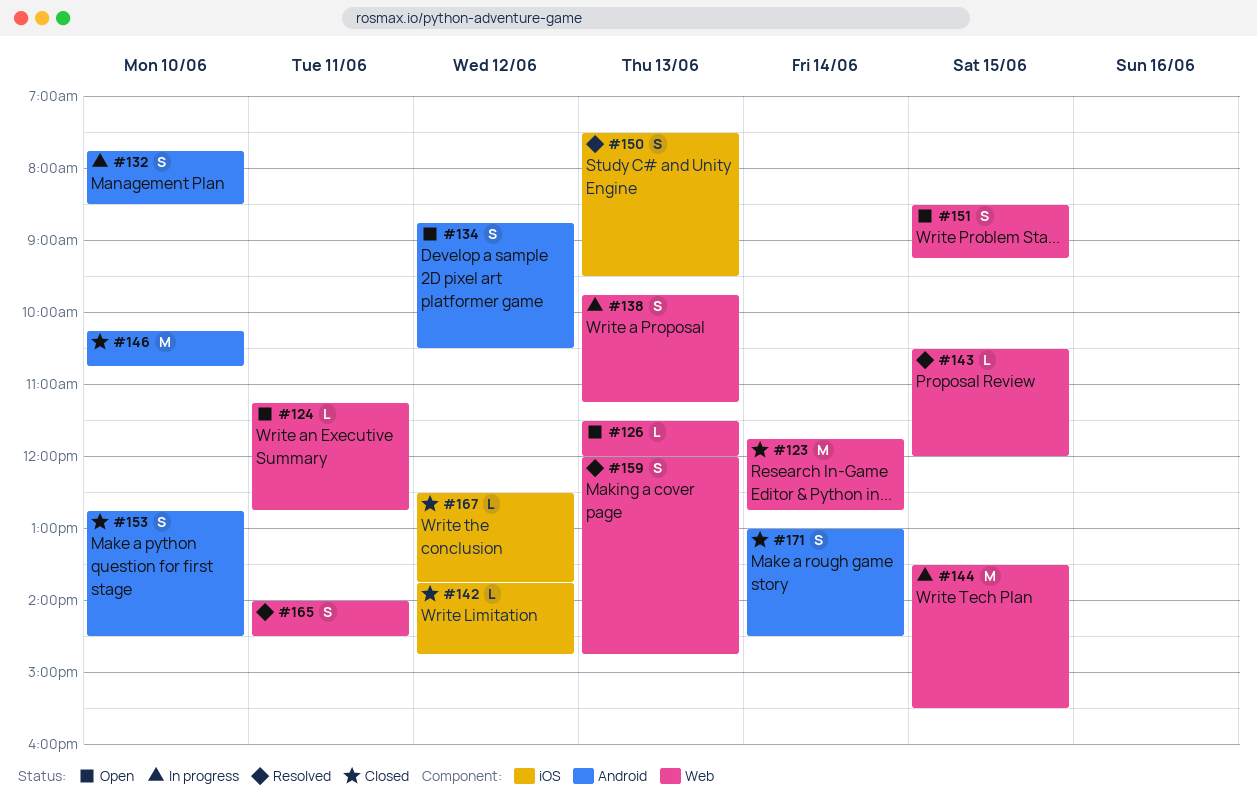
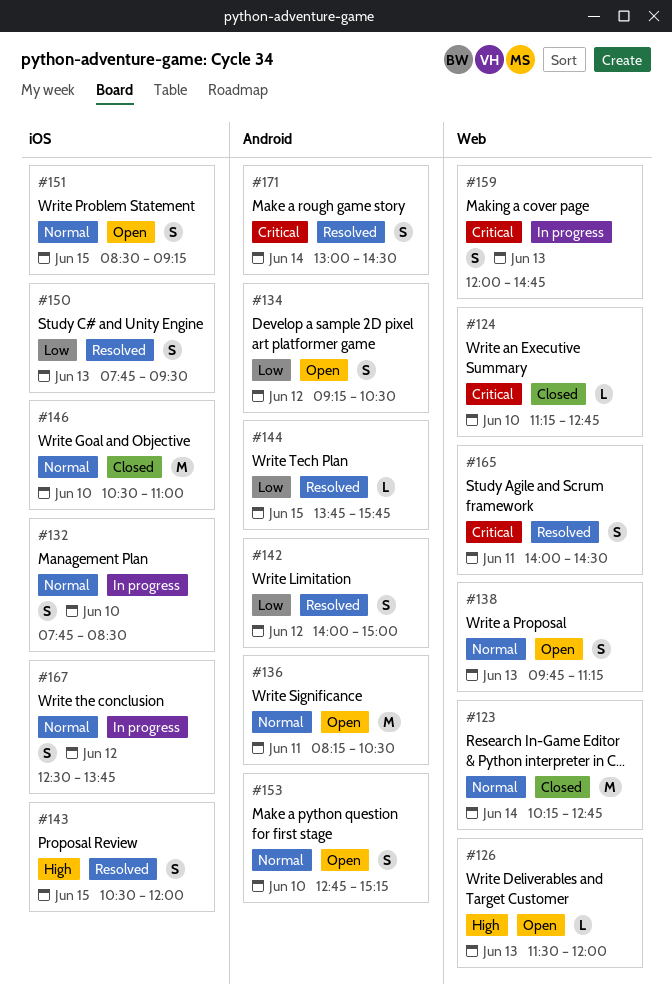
#123, begins: 11:45 -> 10:15
#124, status: Open -> Closed
#124, day: Jun 11 -> Jun 10
#132, label: Android -> iOS
#134, begins: 08:45 -> 09:15
#136: none -> present
#138, status: In progress -> Open
#142, status: Closed -> Resolved
#142, label: iOS -> Android
#142, estimate: L -> S
#142, begins: 13:45 -> 14:00
#142, ends: 14:45 -> 15:00
#143, label: Web -> iOS
#143, estimate: L -> S
#144, status: In progress -> Resolved
#144, label: Web -> Android
#144, estimate: M -> L
#144, begins: 13:30 -> 13:45
#144, ends: 15:30 -> 15:45
#146, label: Android -> iOS
#146, begins: 10:15 -> 10:30
#146, ends: 10:45 -> 11:00
#150, begins: 07:30 -> 07:45
#151, label: Web -> iOS
#153, status: Closed -> Open
#153, ends: 14:30 -> 15:15
#159, status: Resolved -> In progress
#167, status: Closed -> In progress
#167, estimate: L -> S
#171, status: Closed -> Resolved

